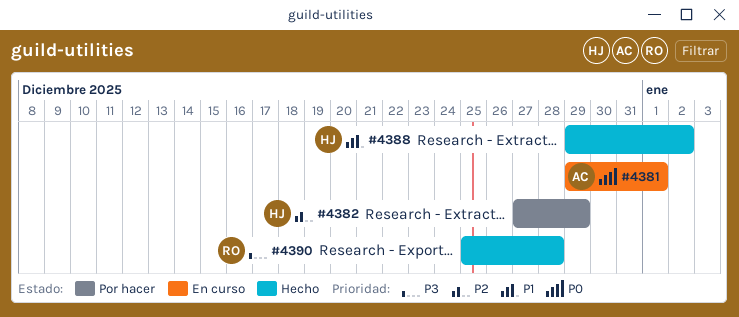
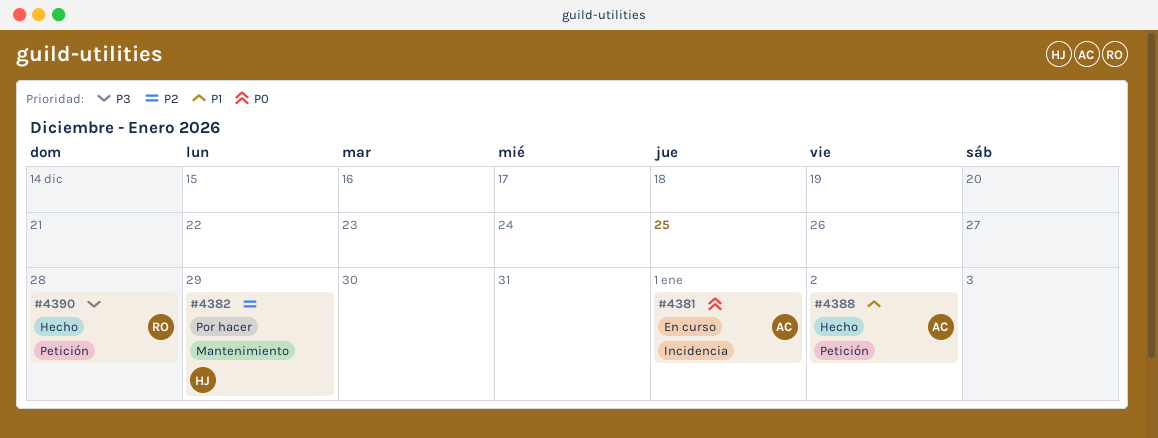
#4388, owner: HJ -> AC

